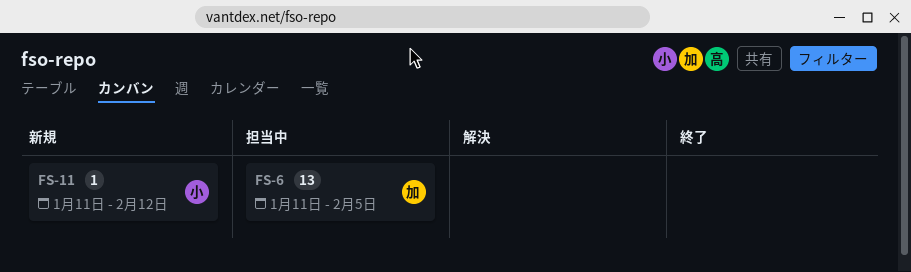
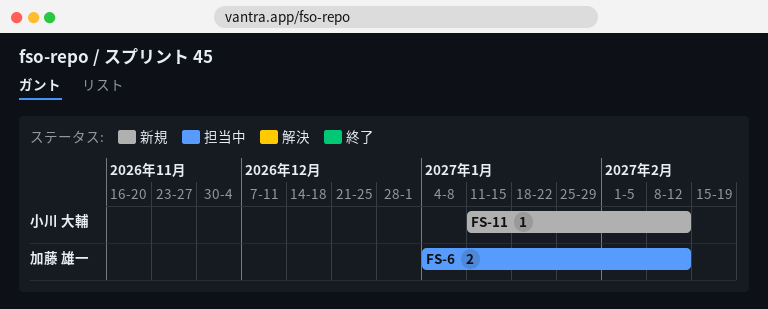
FS-6, estimate: 13 -> 2
FS-6, start: Jan 11 -> Jan 4
FS-6, due: Feb 5 -> Feb 12

